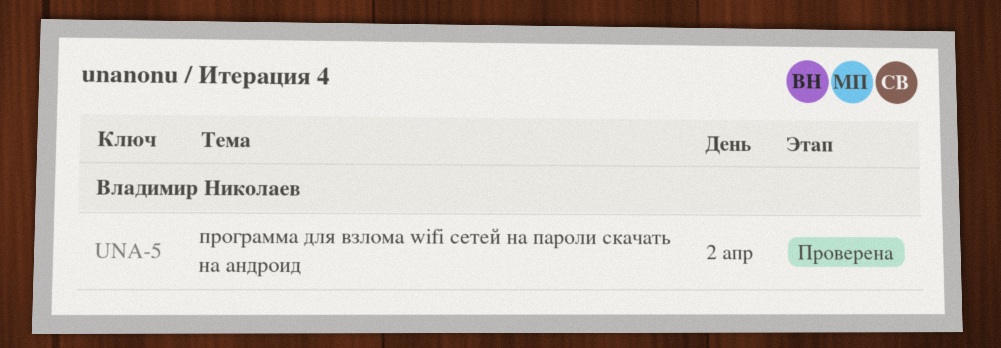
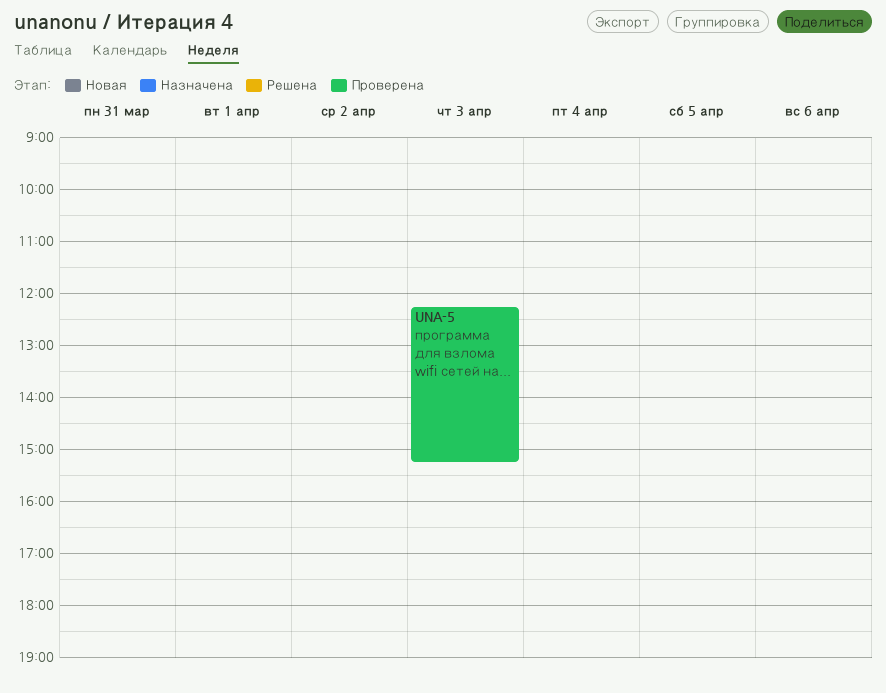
UNA-5, day: Apr 2 -> Apr 3

